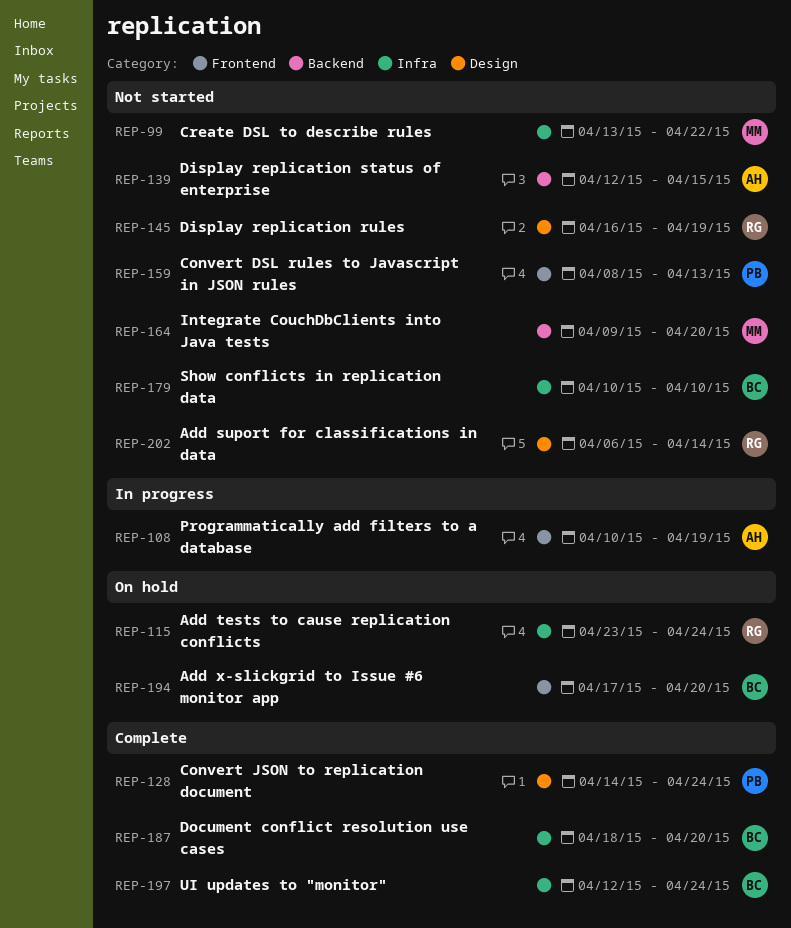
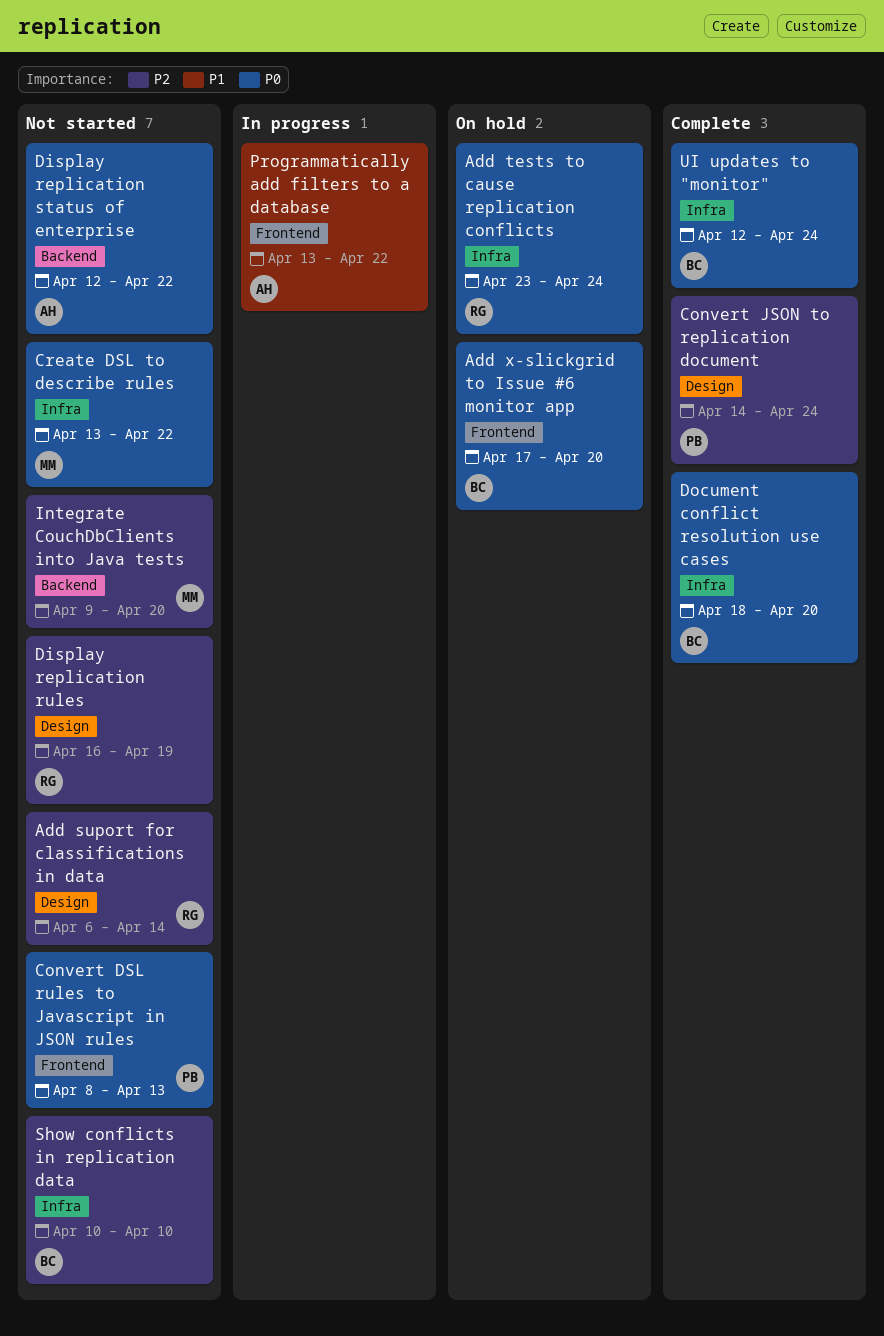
Display replication status of enterprise, due: Apr 15 -> Apr 22
Programmatically add filters to a database, start: Apr 10 -> Apr 13
Programmatically add filters to a database, due: Apr 19 -> Apr 22

